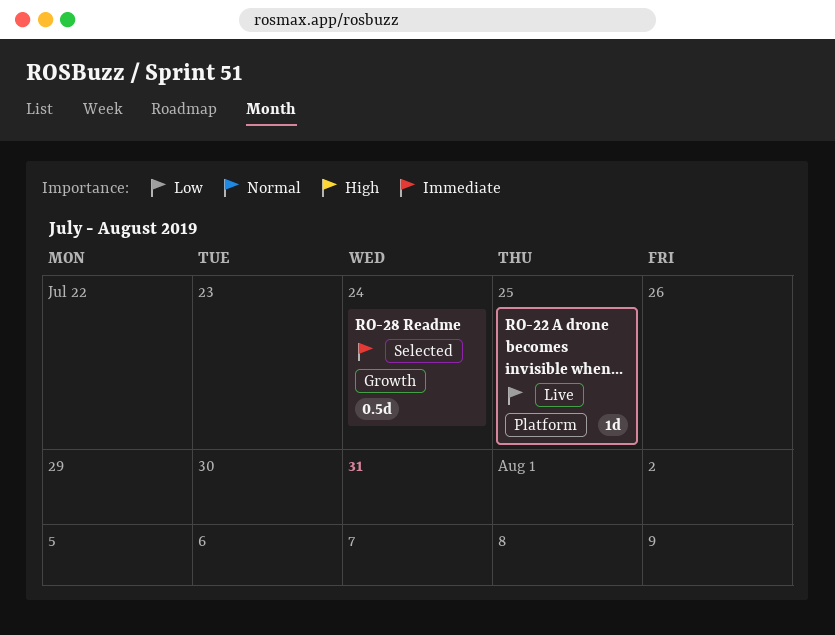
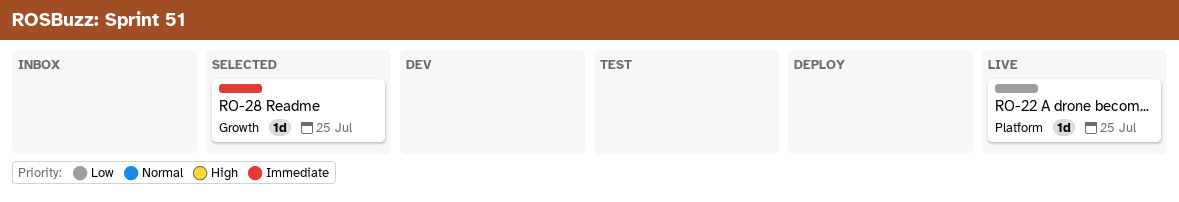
RO-28, estimate: 0.5d -> 1d
RO-28, due: Jul 24 -> Jul 25

